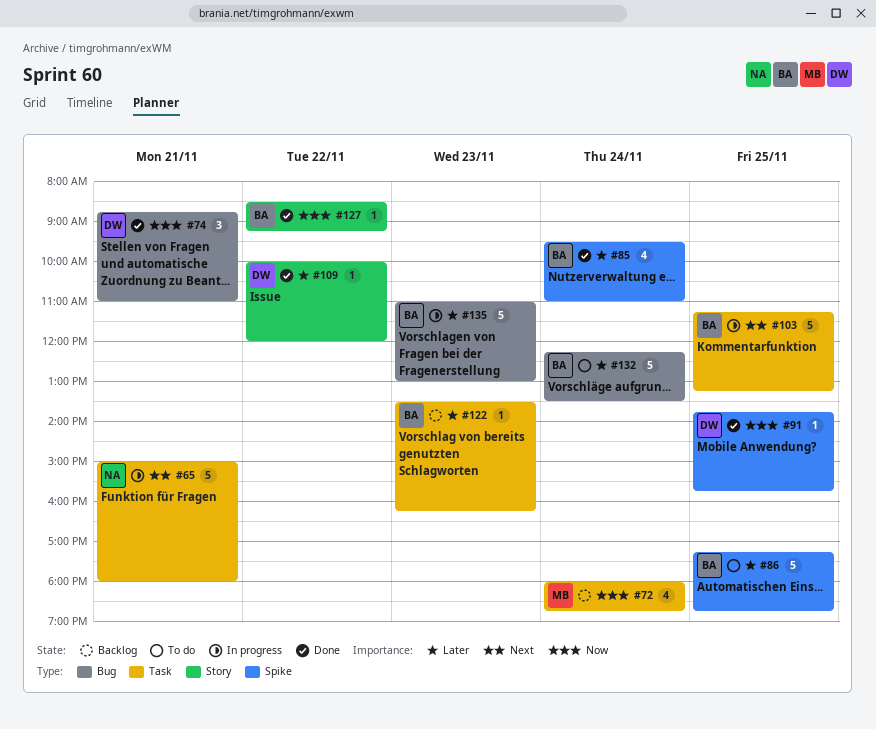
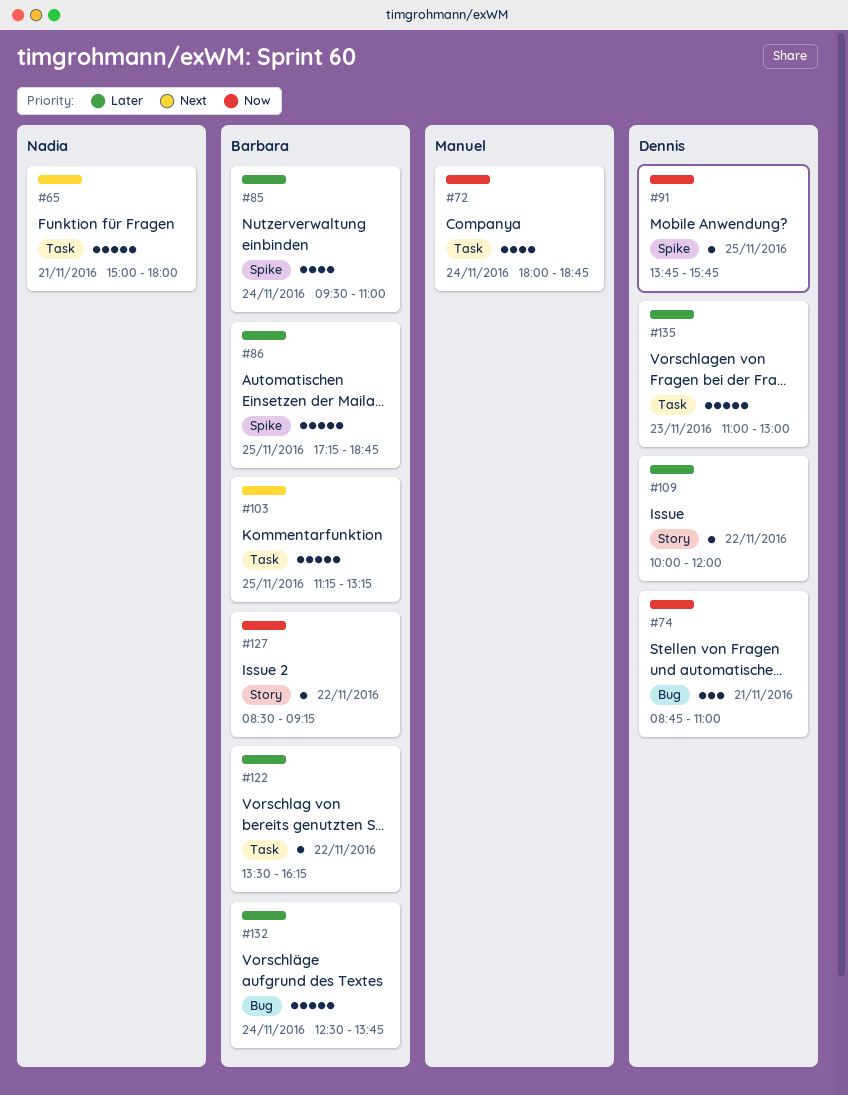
#122, day: Nov 23 -> Nov 22
#132, begins: 12:15 -> 12:30
#132, ends: 13:30 -> 13:45
#135, owner: Barbara -> Dennis
#135, label: Bug -> Task

